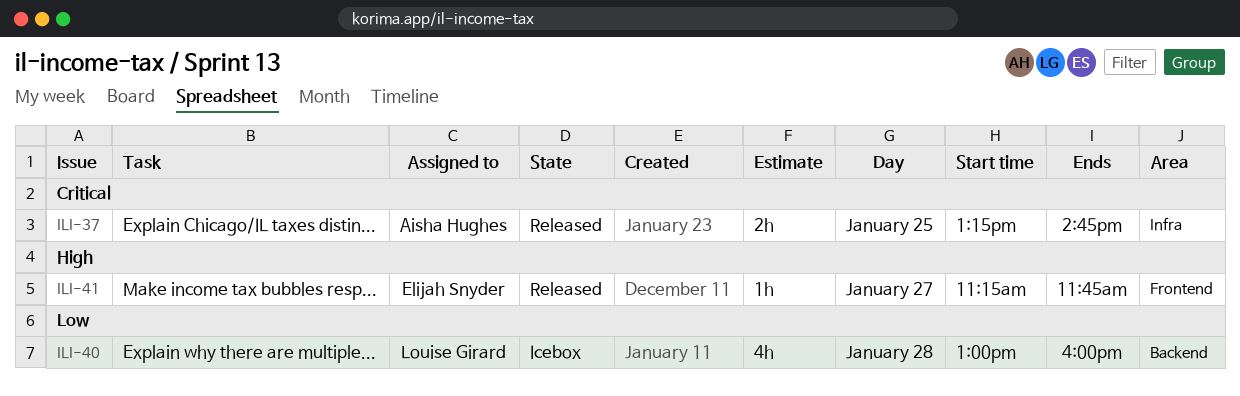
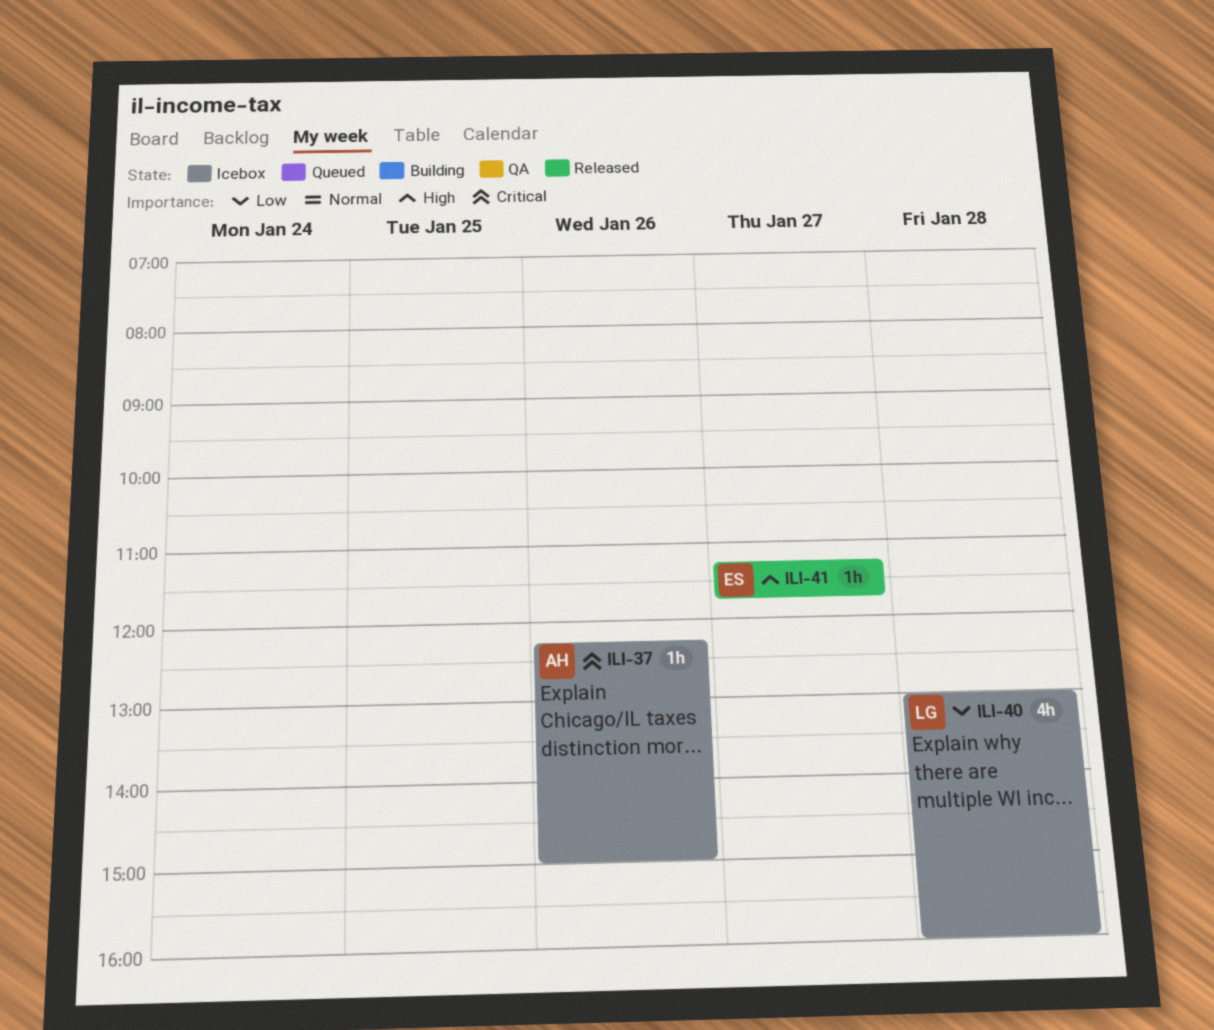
ILI-37, status: Released -> Icebox
ILI-37, estimate: 2h -> 1h
ILI-37, day: Jan 25 -> Jan 26
ILI-37, begins: 13:15 -> 12:15
ILI-37, ends: 14:45 -> 15:00

